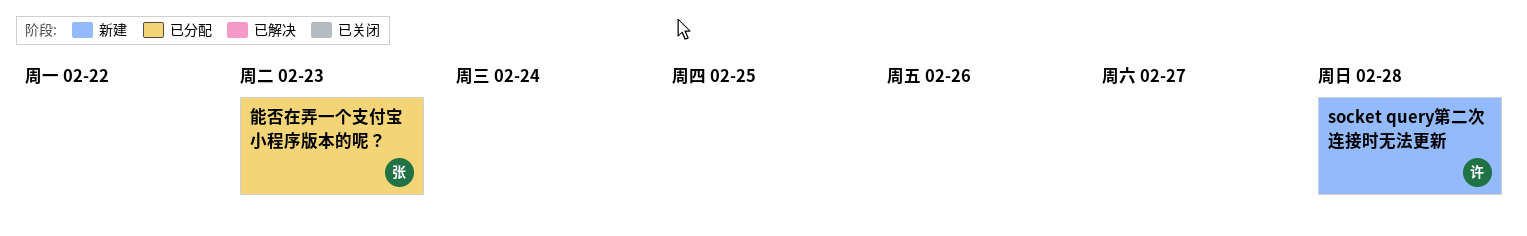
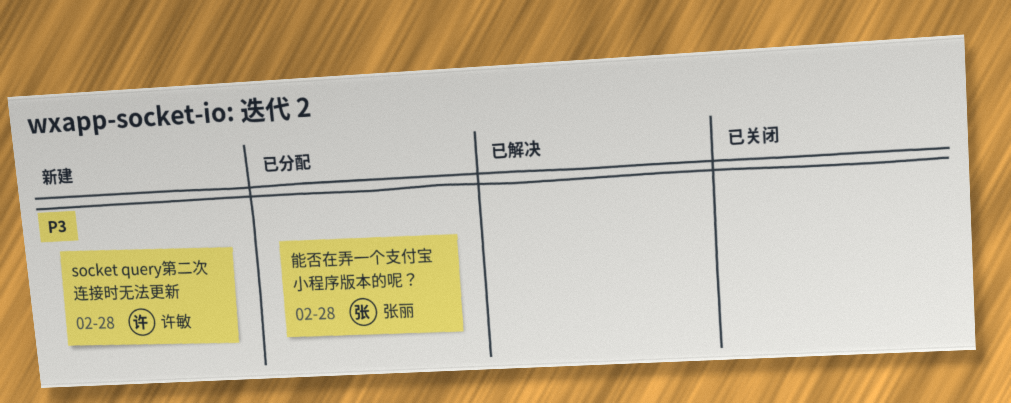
能否在弄一个支付宝小程序版本的呢？, due: Feb 23 -> Feb 28

